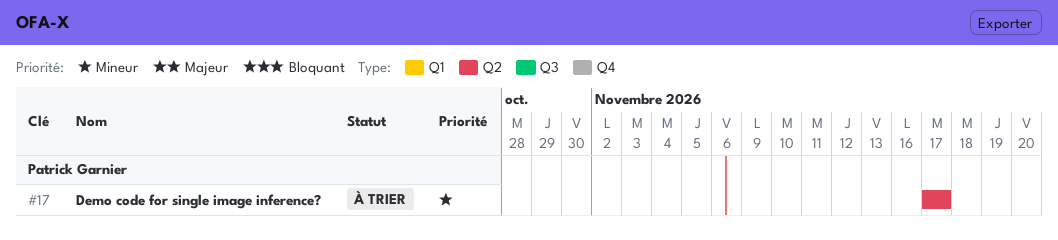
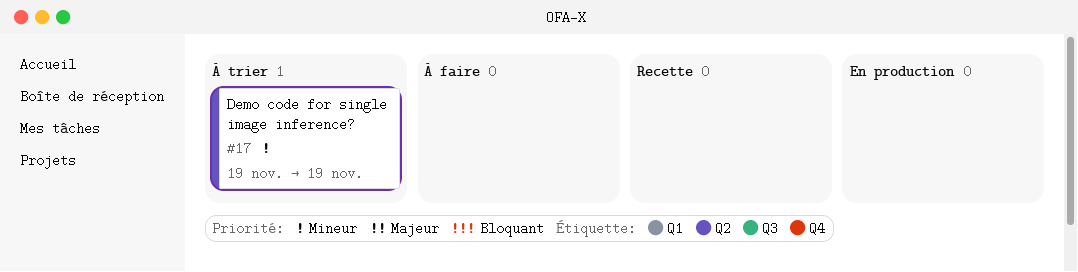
#17, start: Nov 17 -> Nov 19
#17, due: Nov 17 -> Nov 19

